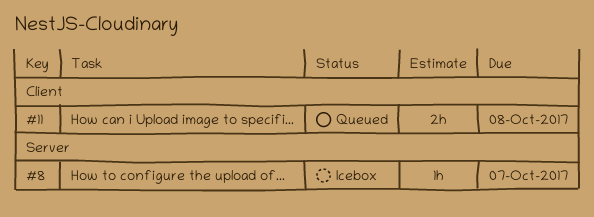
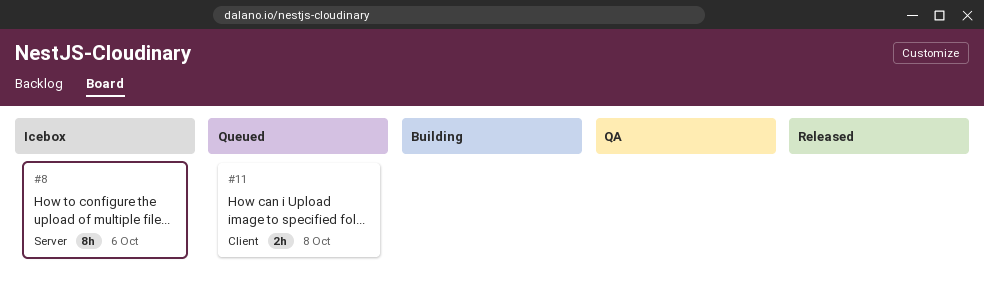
#8, estimate: 1h -> 8h
#8, due: Oct 7 -> Oct 6

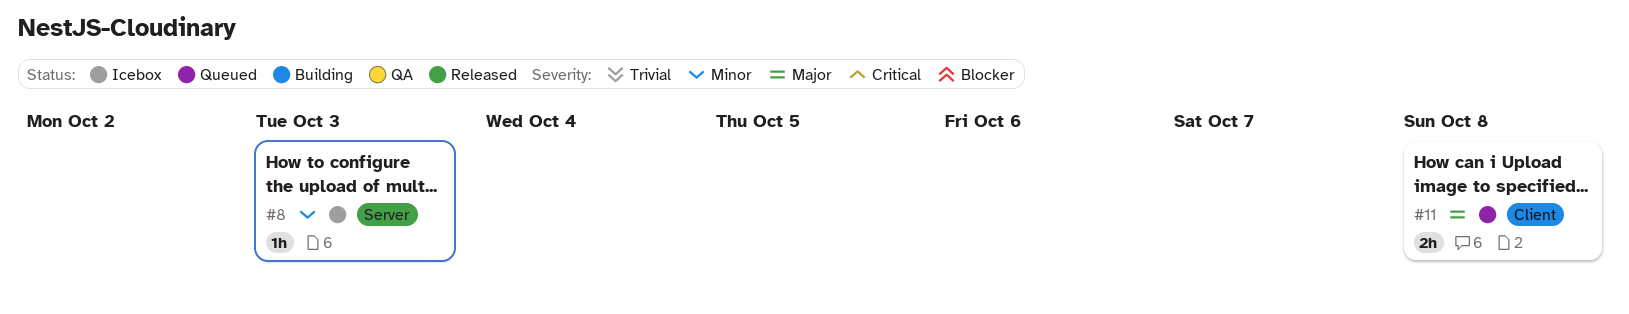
#8, estimate: 8h -> 1h
#8, due: Oct 6 -> Oct 3

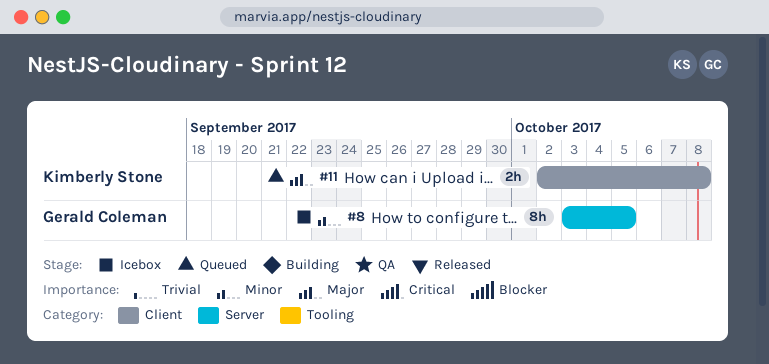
#8, estimate: 1h -> 8h
#8, due: Oct 3 -> Oct 5

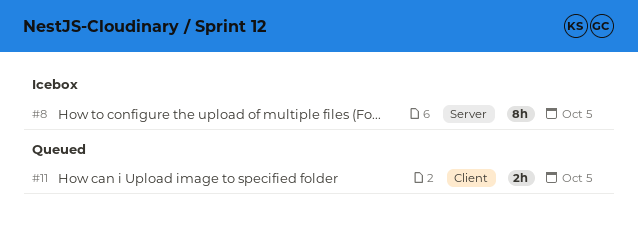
#11, due: Oct 8 -> Oct 5

